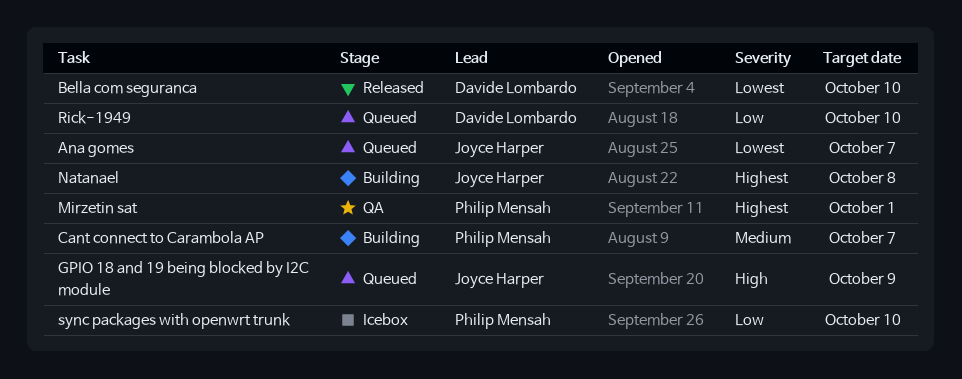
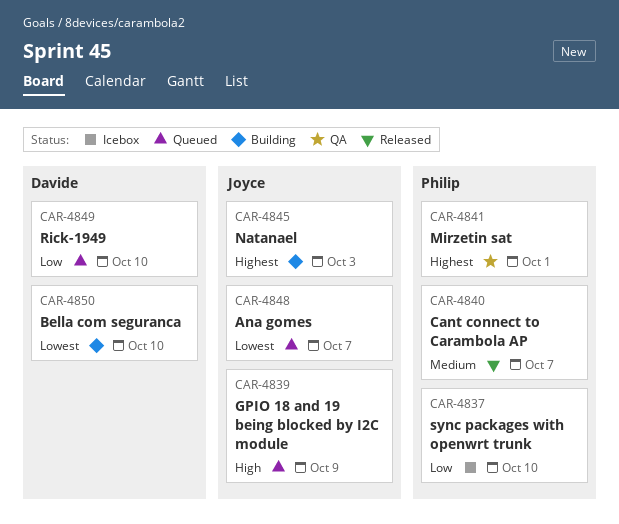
Bella com seguranca, status: Released -> Building
Cant connect to Carambola AP, status: Building -> Released
Natanael, due: Oct 8 -> Oct 3

